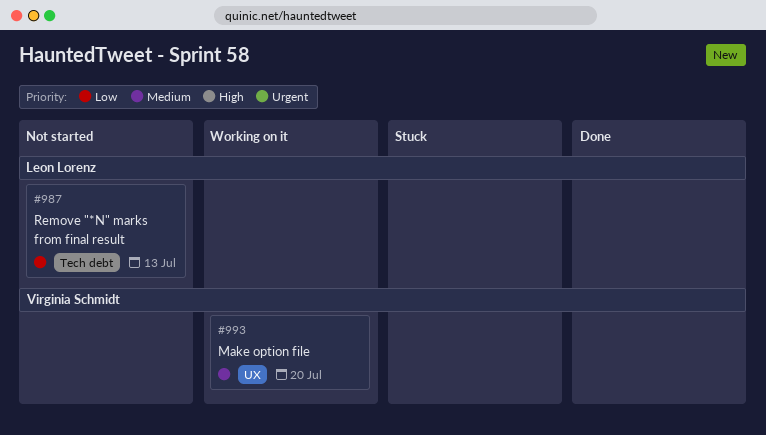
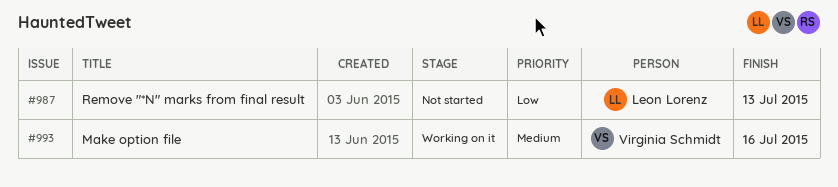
#993, due: Jul 20 -> Jul 16

